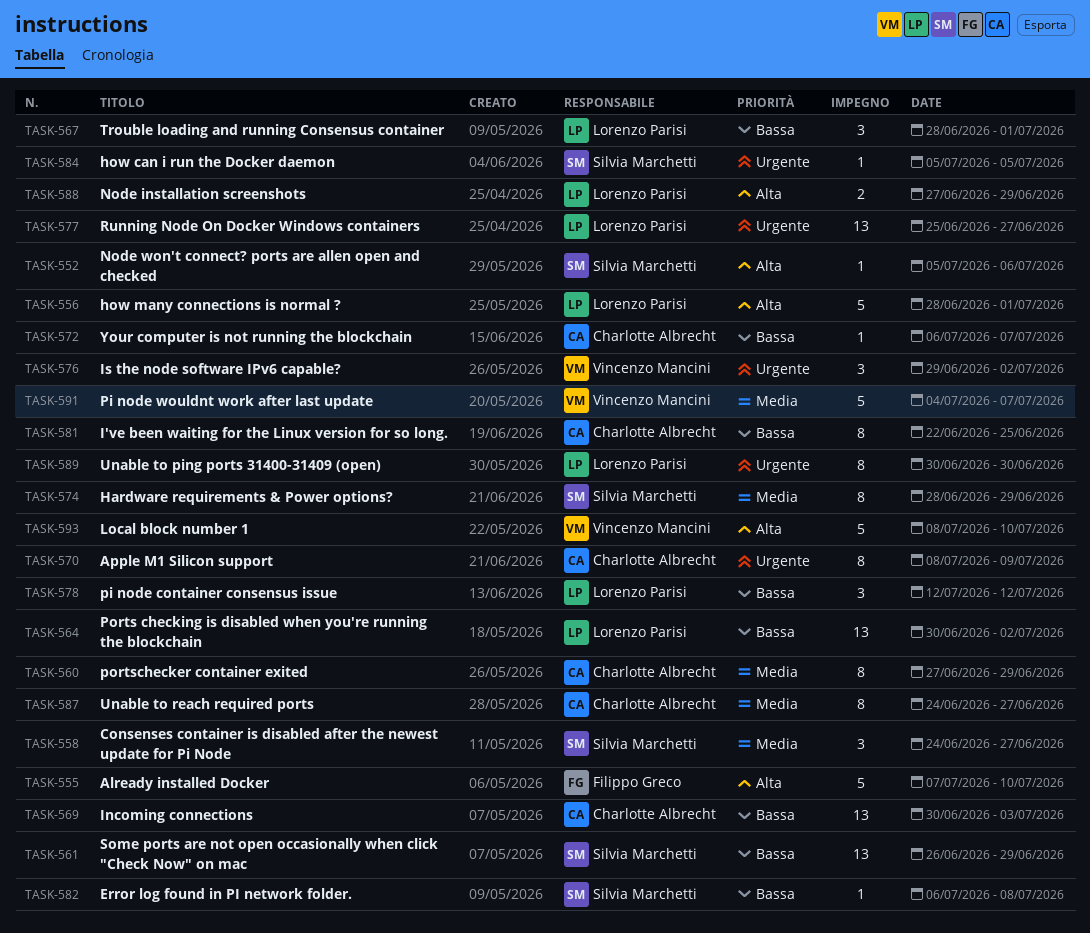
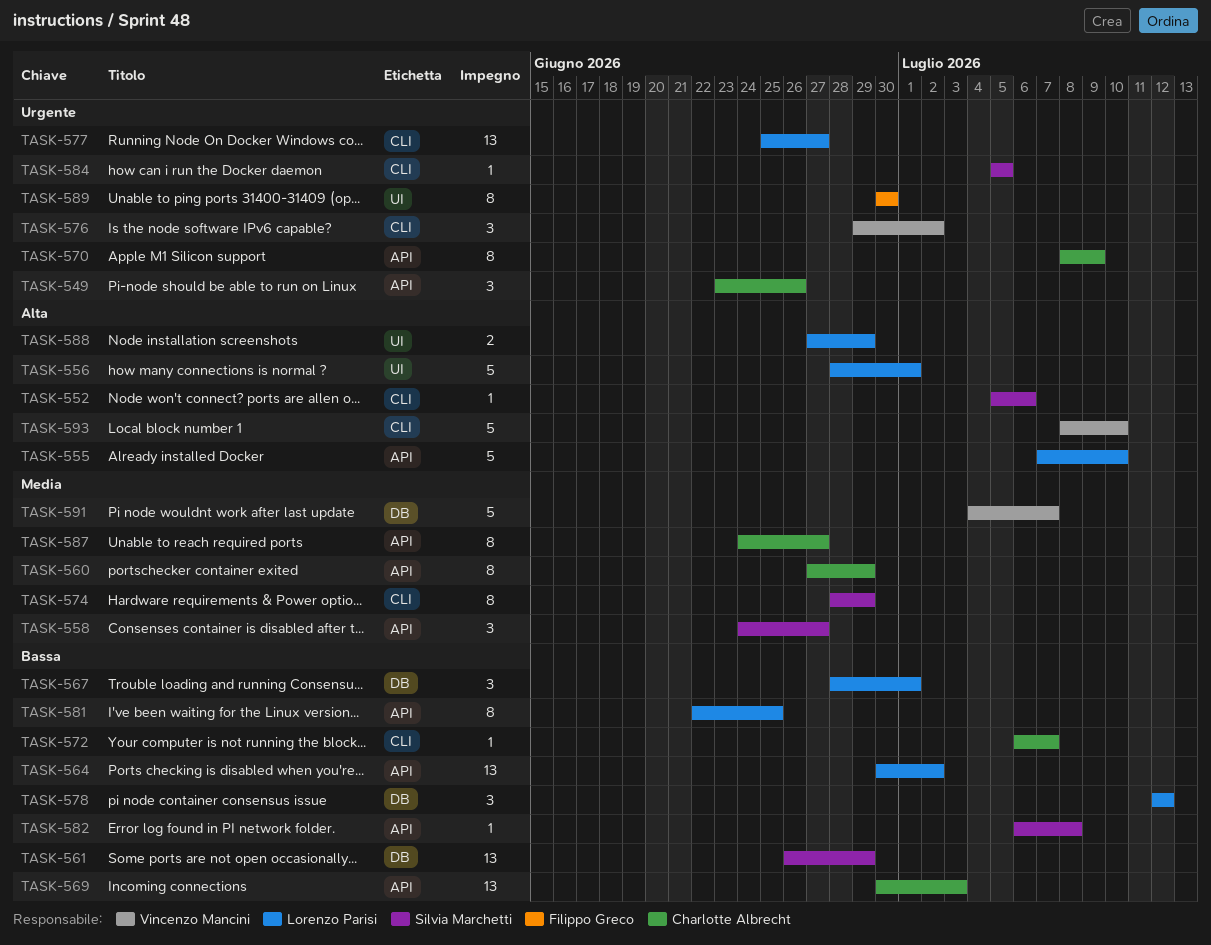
TASK-549: none -> present
TASK-555, owner: Filippo Greco -> Lorenzo Parisi
TASK-581, owner: Charlotte Albrecht -> Lorenzo Parisi
TASK-589, owner: Lorenzo Parisi -> Filippo Greco

